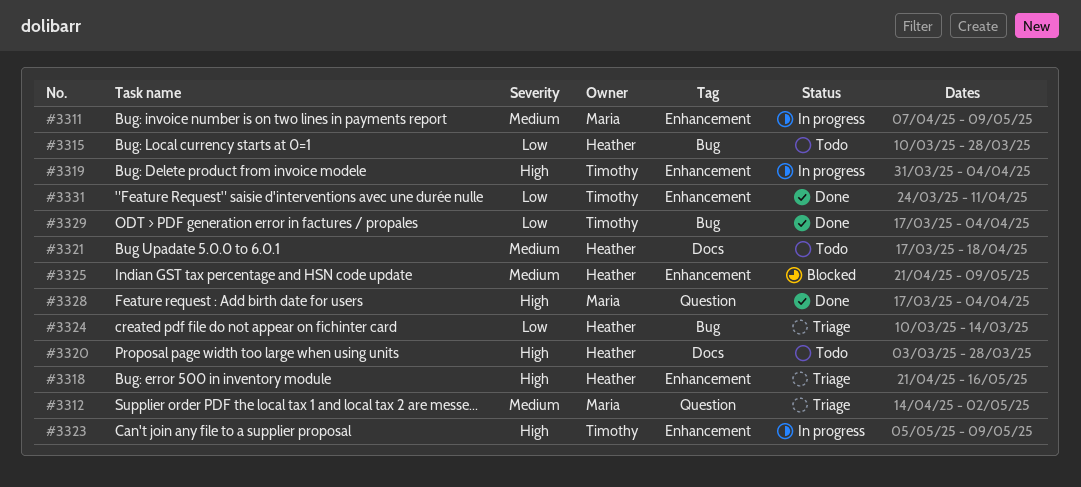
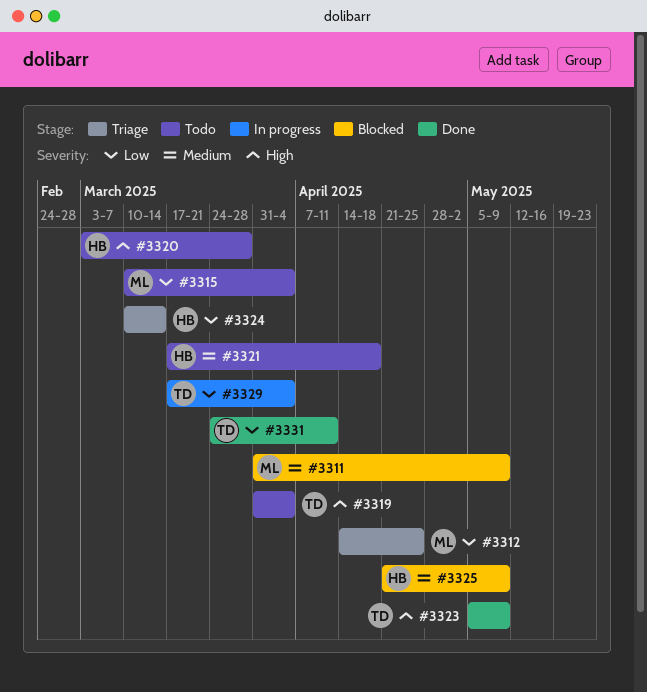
#3311, status: In progress -> Blocked
#3311, start: Apr 7 -> Mar 31
#3312, priority: Medium -> Low
#3312, due: May 2 -> Apr 25
#3315, owner: Heather -> Maria
#3315, due: Mar 28 -> Apr 4
#3318: present -> none
#3319, status: In progress -> Todo
#3323, status: In progress -> Done
#3328: present -> none
#3329, status: Done -> In progress

